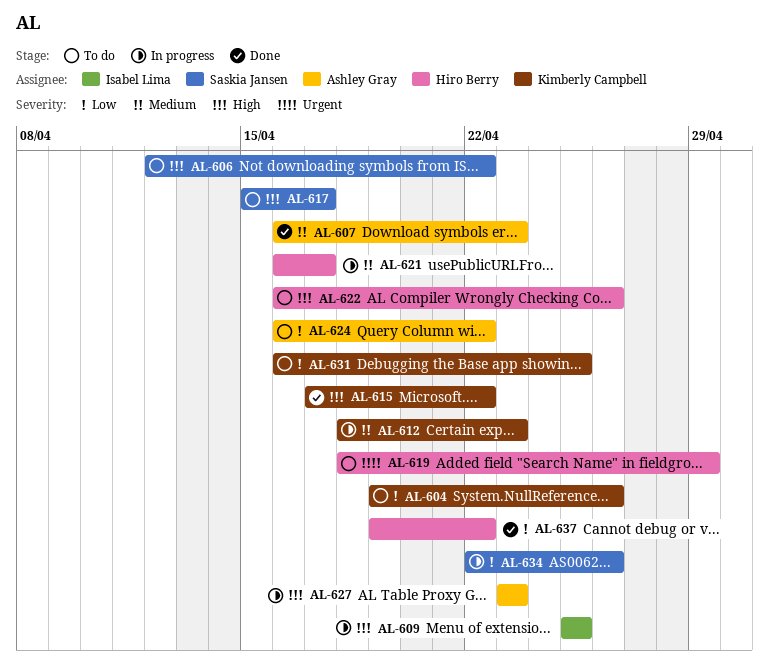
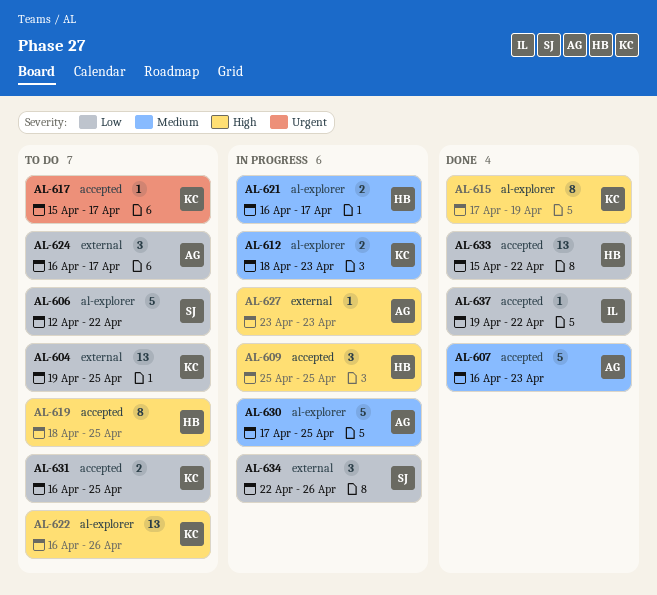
AL-604, due: Apr 26 -> Apr 25
AL-606, priority: High -> Low
AL-609, owner: Isabel Lima -> Hiro Berry
AL-615, due: Apr 22 -> Apr 19
AL-617, owner: Saskia Jansen -> Kimberly Campbell
AL-617, priority: High -> Urgent
AL-619, priority: Urgent -> High
AL-619, due: Apr 29 -> Apr 25
AL-622, owner: Hiro Berry -> Kimberly Campbell
AL-624, due: Apr 22 -> Apr 17
AL-630: none -> present
AL-633: none -> present
AL-637, owner: Hiro Berry -> Isabel Lima

